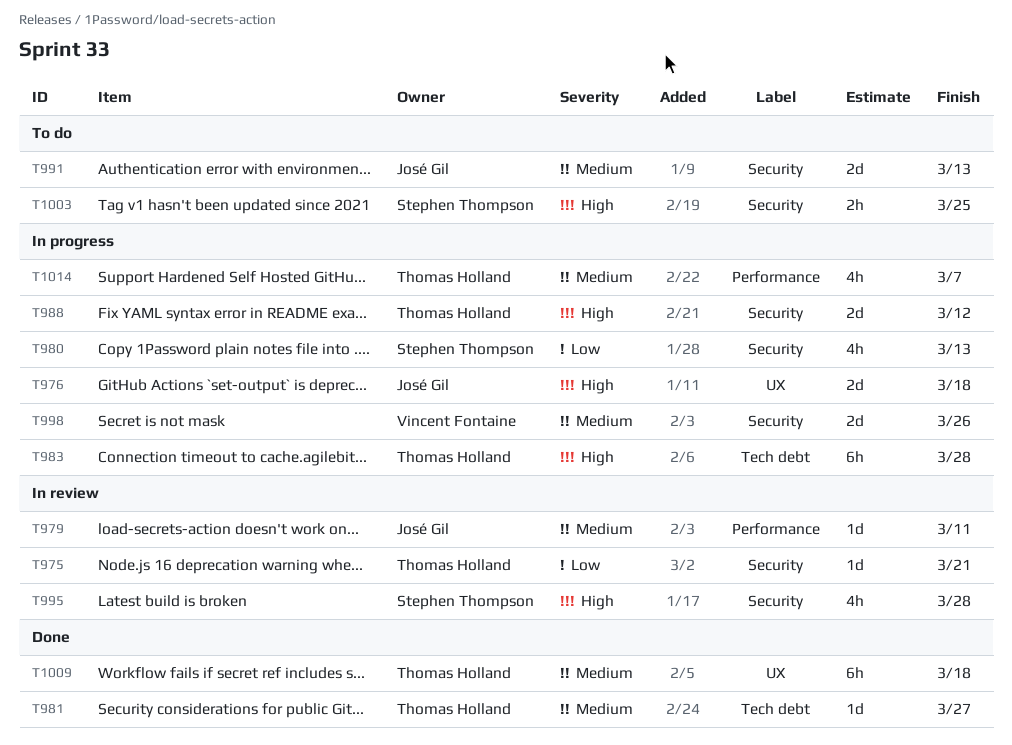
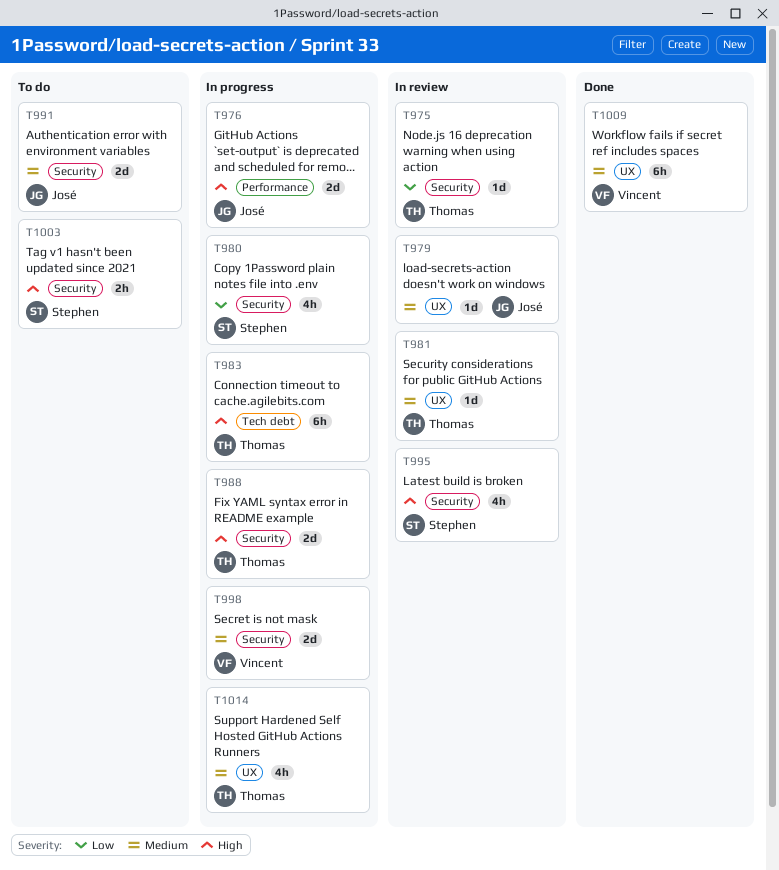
T976, label: UX -> Performance
T979, label: Performance -> UX
T981, status: Done -> In review
T981, label: Tech debt -> UX
T1009, owner: Thomas Holland -> Vincent Fontaine
T1014, label: Performance -> UX

